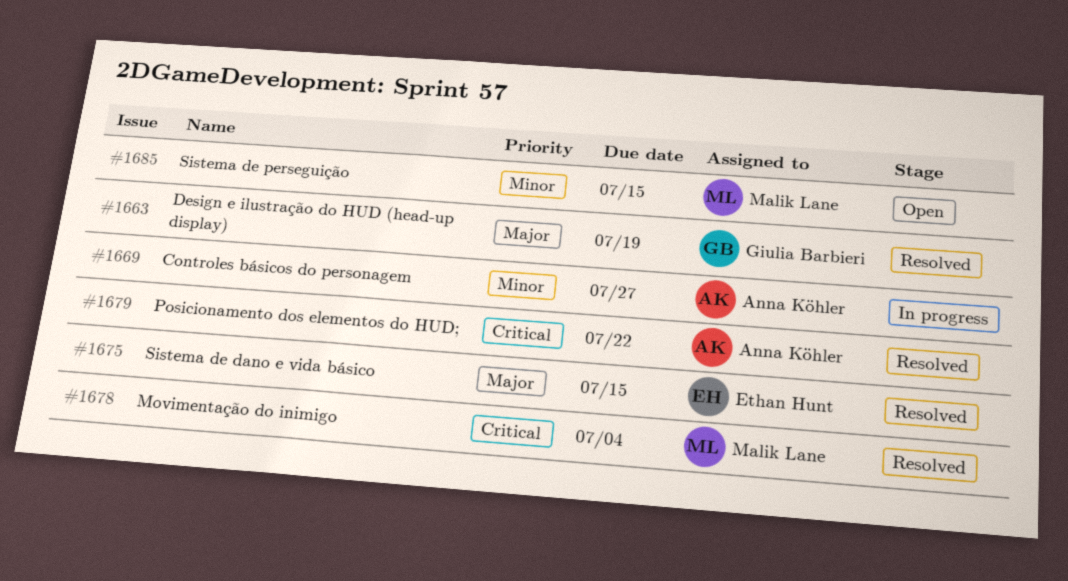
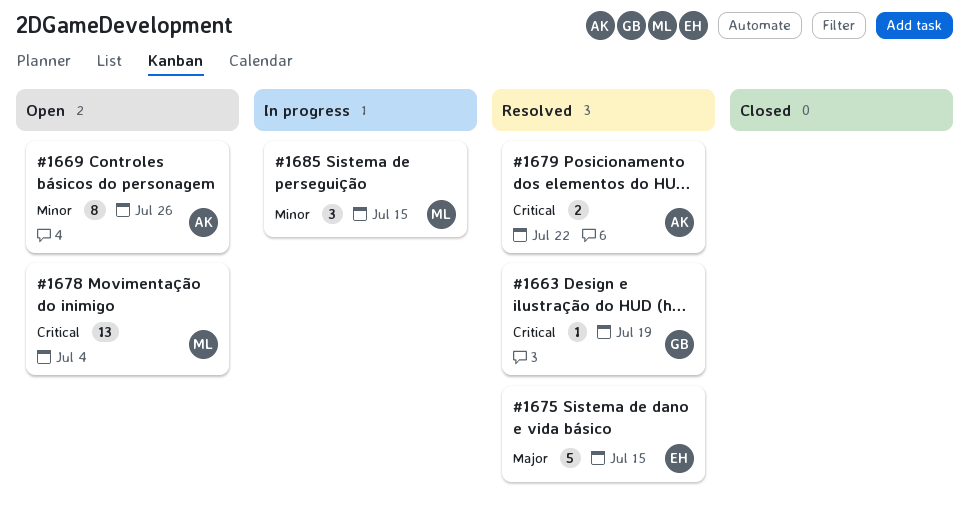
#1663, priority: Major -> Critical
#1669, status: In progress -> Open
#1669, due: Jul 27 -> Jul 26
#1678, status: Resolved -> Open
#1685, status: Open -> In progress

